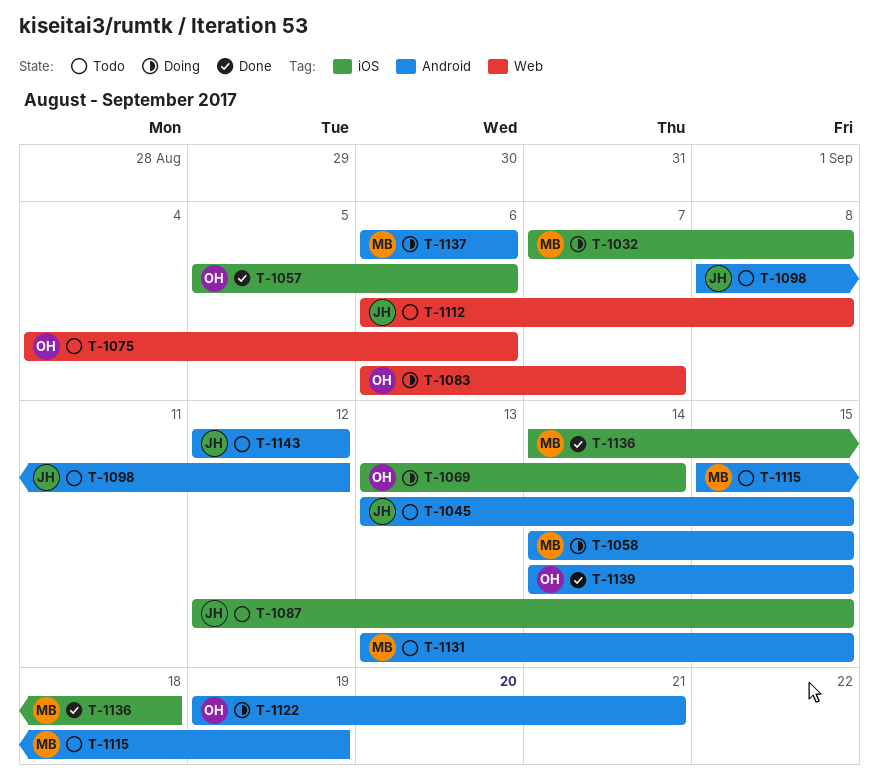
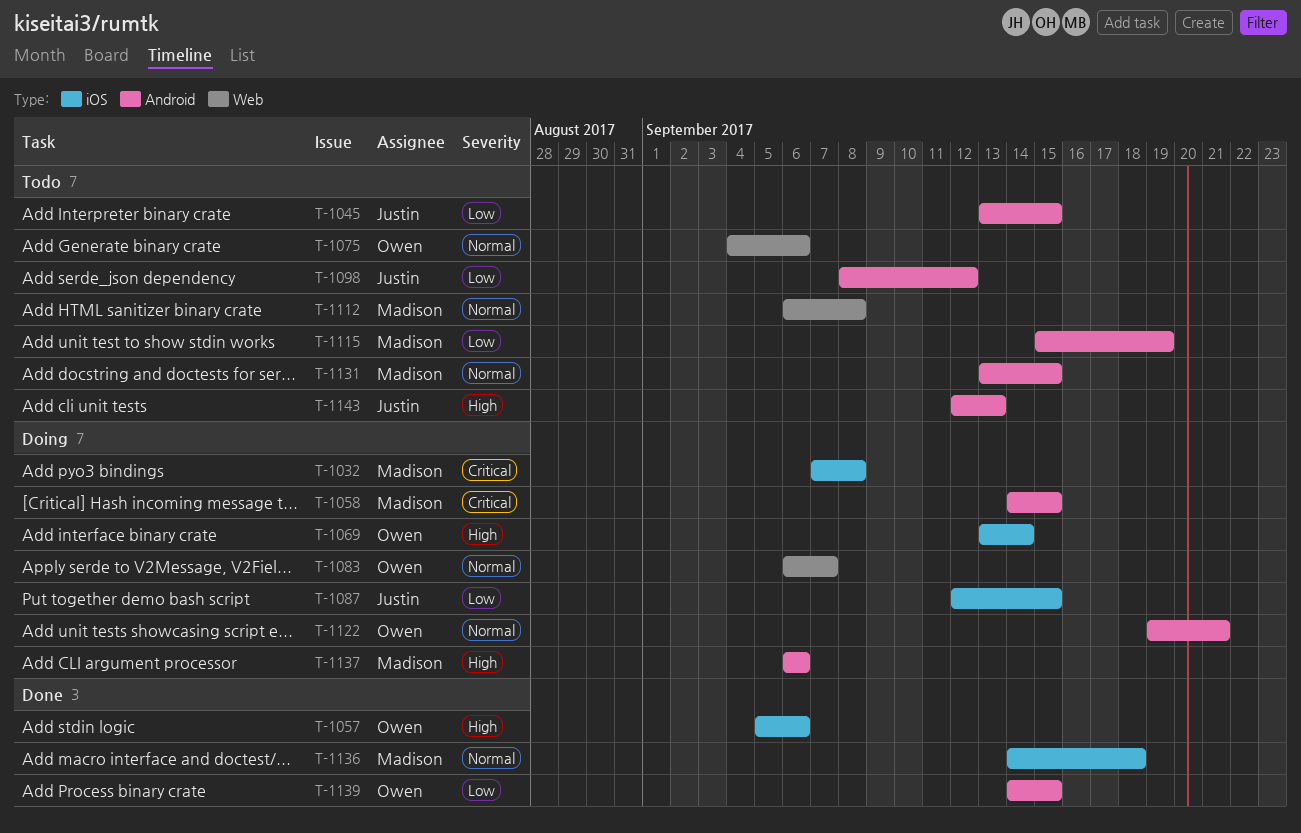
T-1087, status: Todo -> Doing
T-1112, owner: Justin -> Madison
T-1143, due: Sep 12 -> Sep 13

